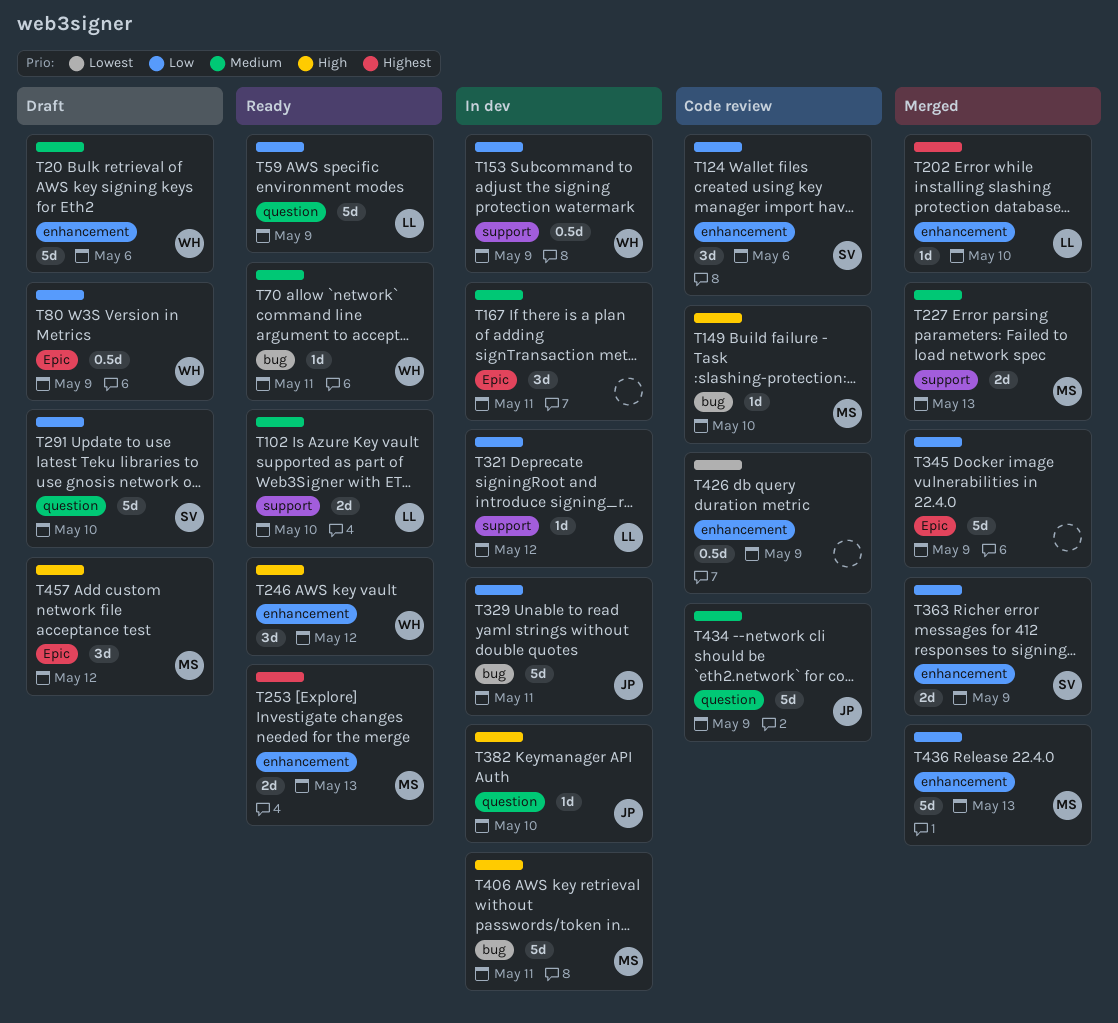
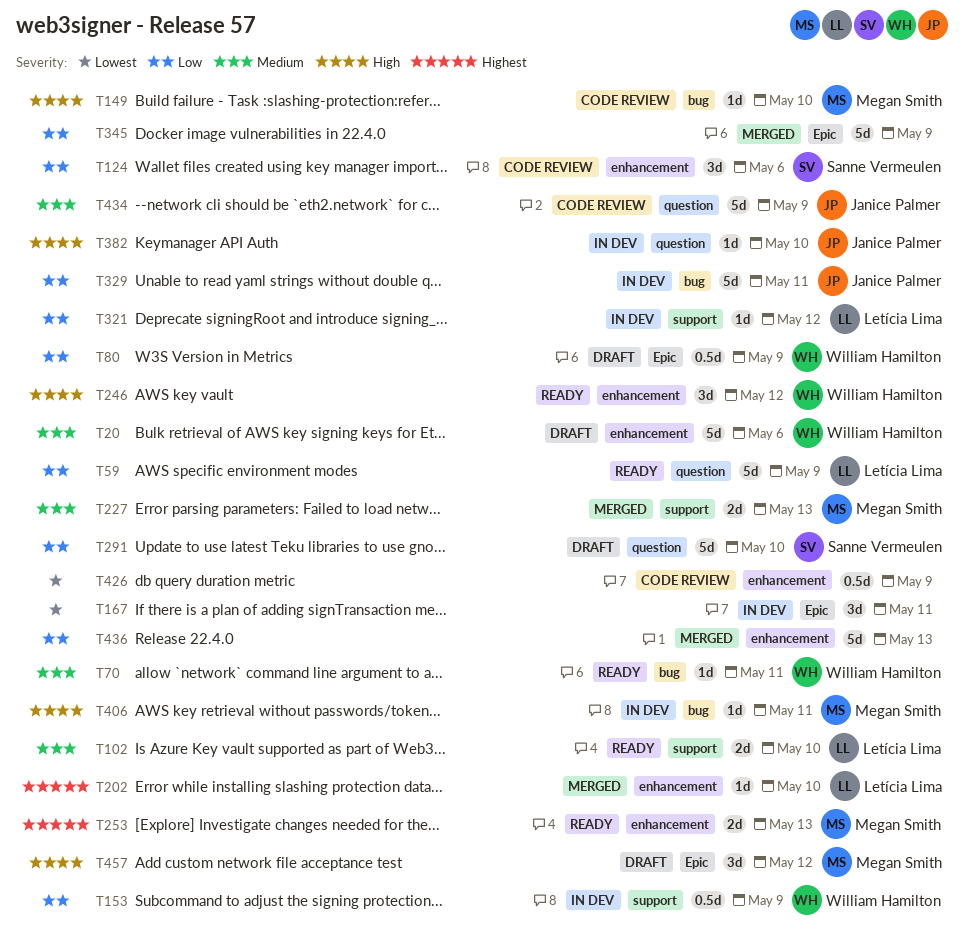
T167, priority: Medium -> Lowest
T363: present -> none
T406, estimate: 5d -> 1d
T436, owner: Megan Smith -> none

